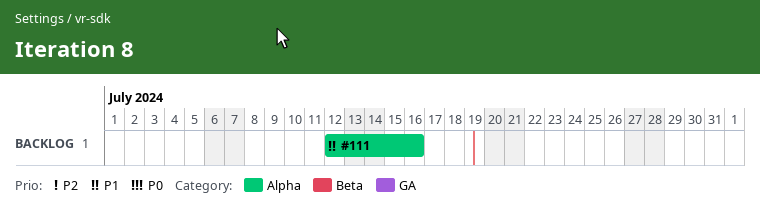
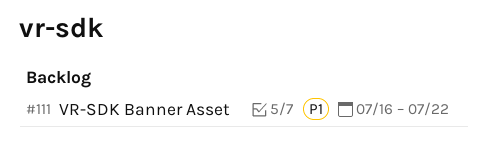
#111, start: Jul 12 -> Jul 16
#111, due: Jul 16 -> Jul 22

